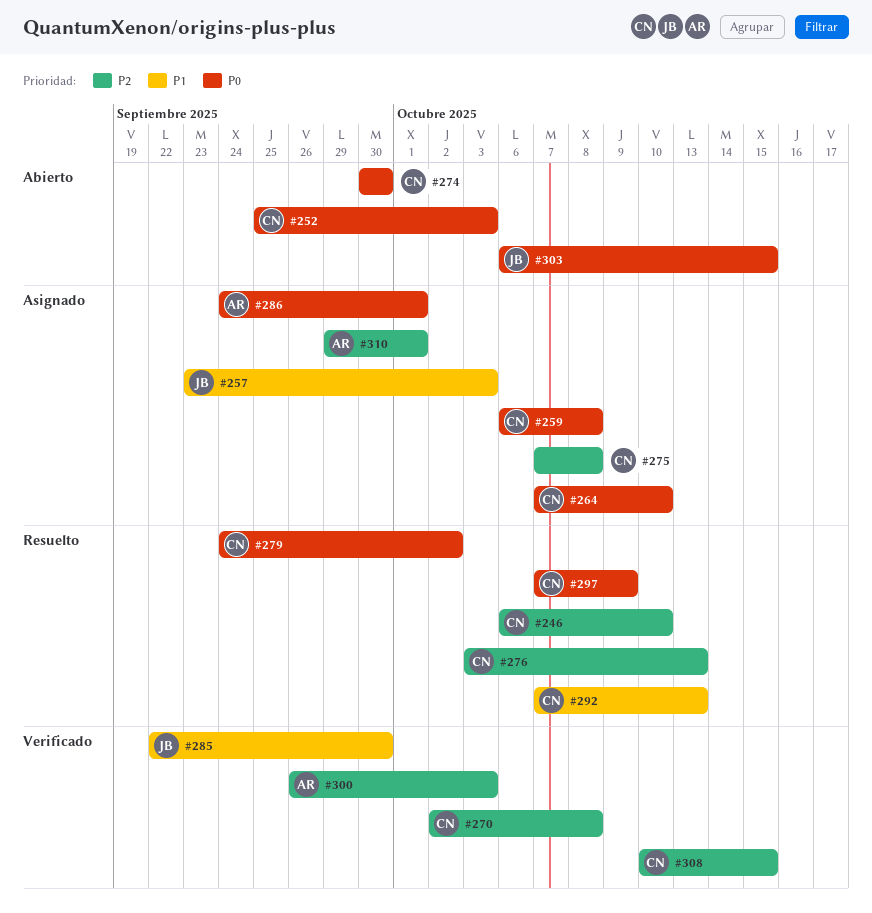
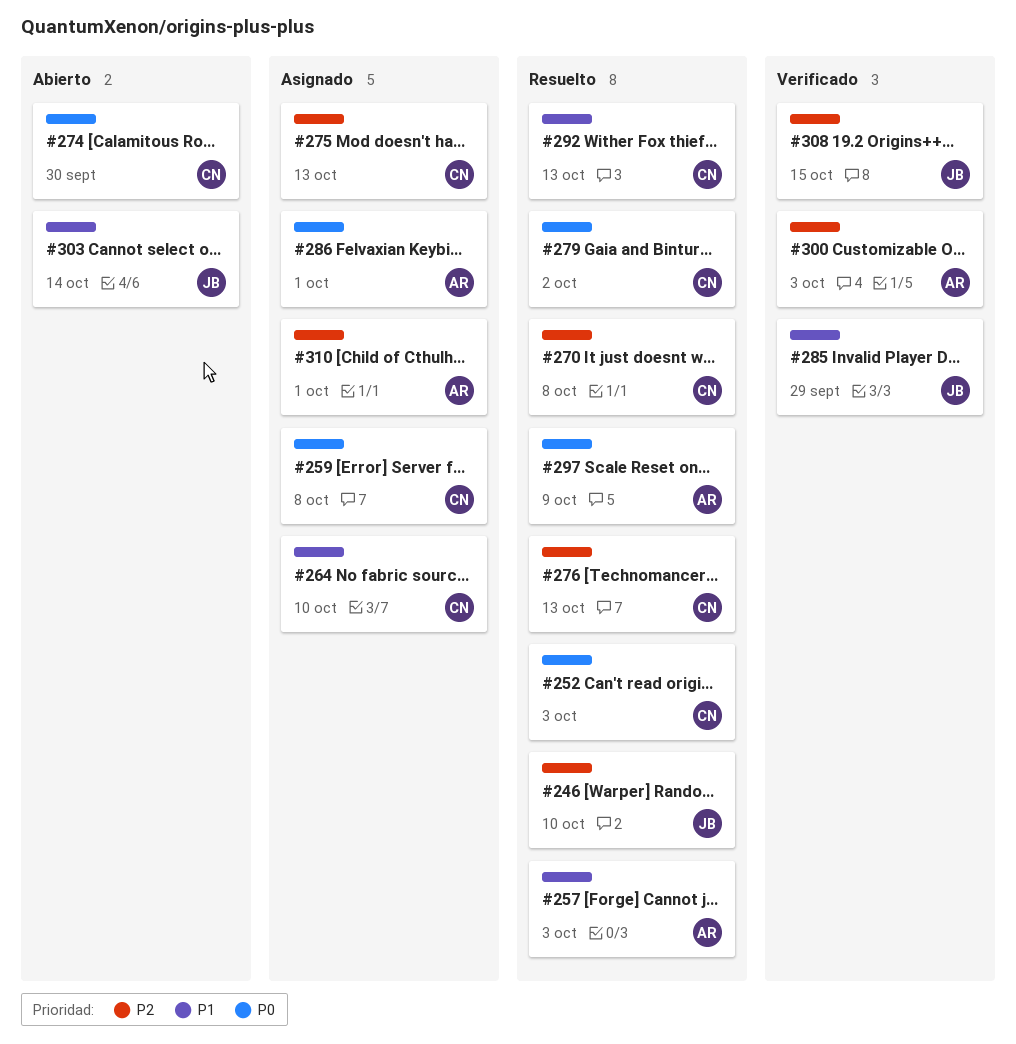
#246, owner: CN -> JB
#252, status: Abierto -> Resuelto
#257, status: Asignado -> Resuelto
#257, owner: JB -> AR
#264, priority: P0 -> P1
#270, status: Verificado -> Resuelto
#275, due: Oct 8 -> Oct 13
#285, due: Sep 30 -> Sep 29
#297, owner: CN -> AR
#303, priority: P0 -> P1
#303, due: Oct 15 -> Oct 14
#308, owner: CN -> JB

